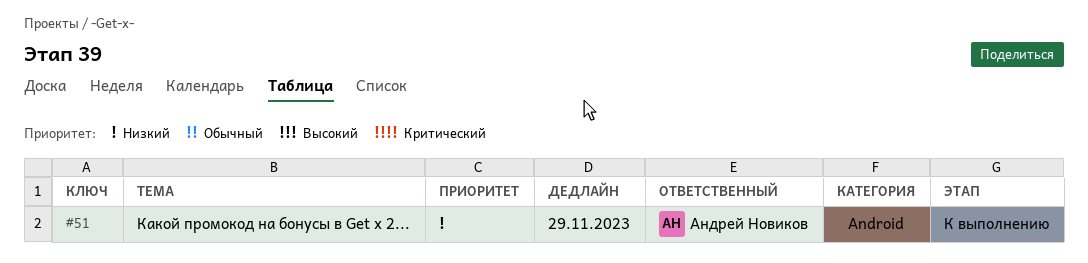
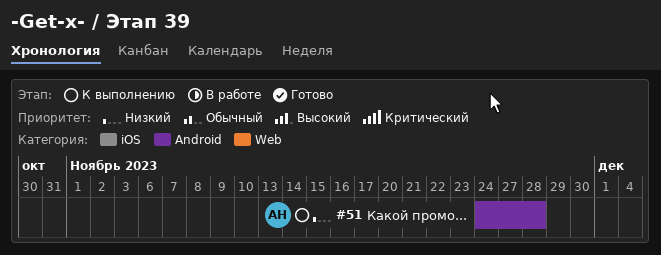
#51, due: Nov 29 -> Nov 28

